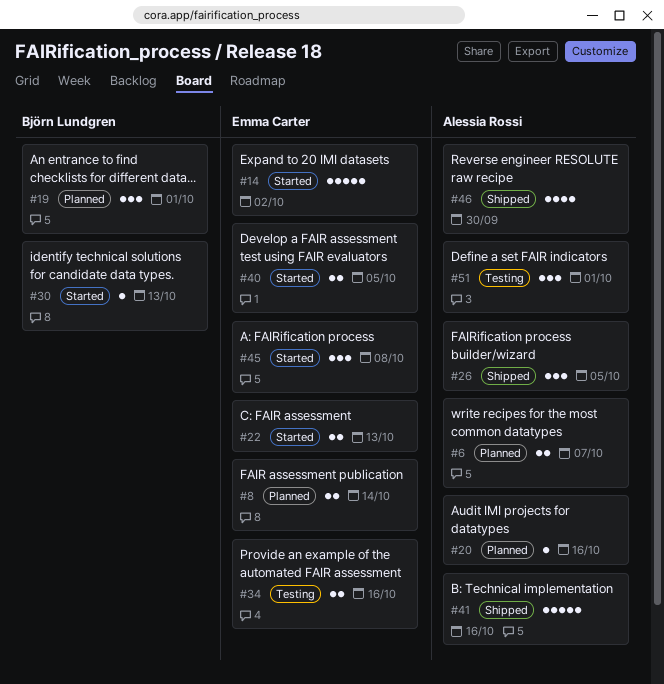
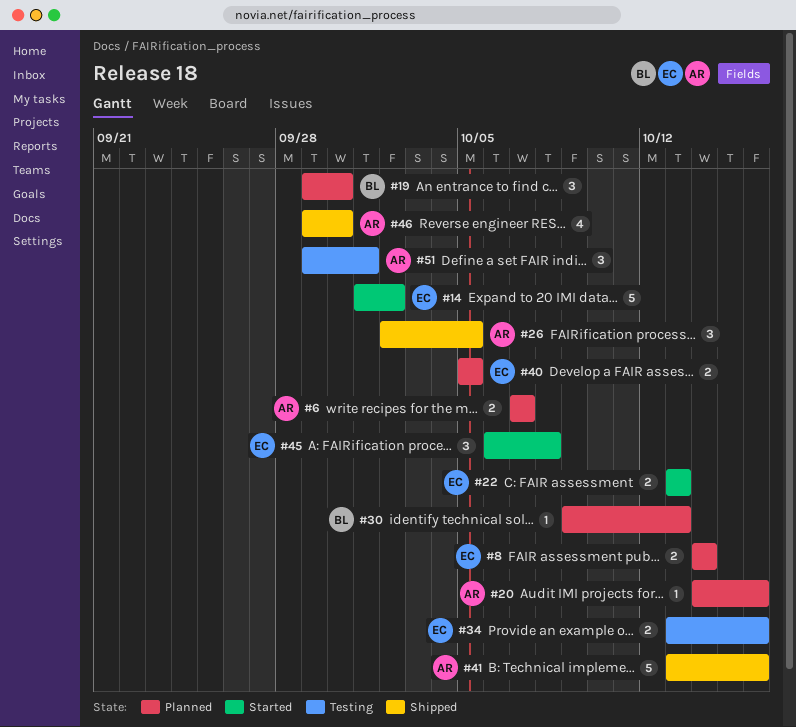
#19, due: Oct 1 -> Sep 30
#30, status: Started -> Planned
#40, status: Started -> Planned

